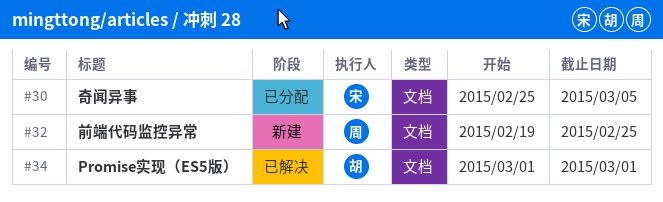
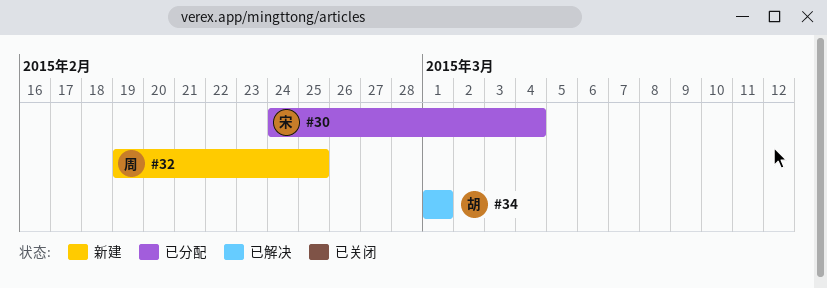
#30, start: Feb 25 -> Feb 24
#30, due: Mar 5 -> Mar 4

